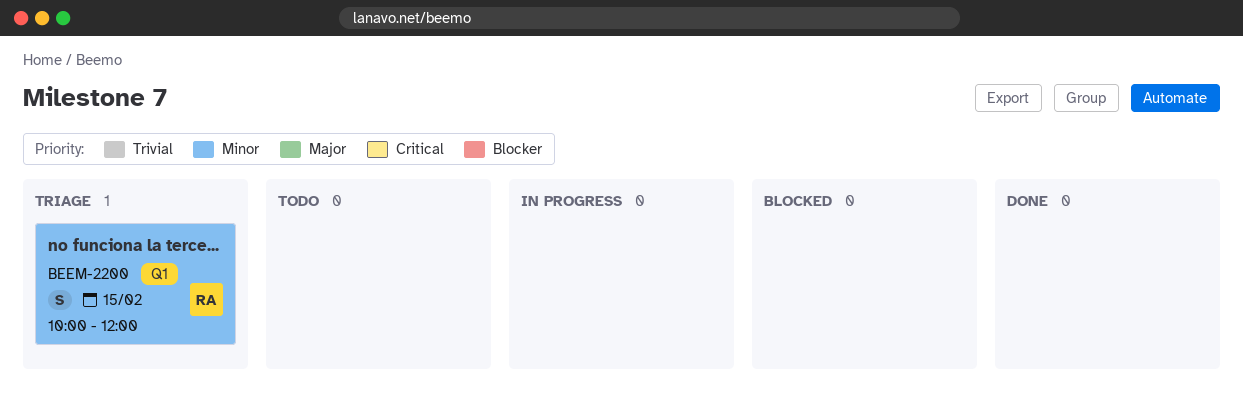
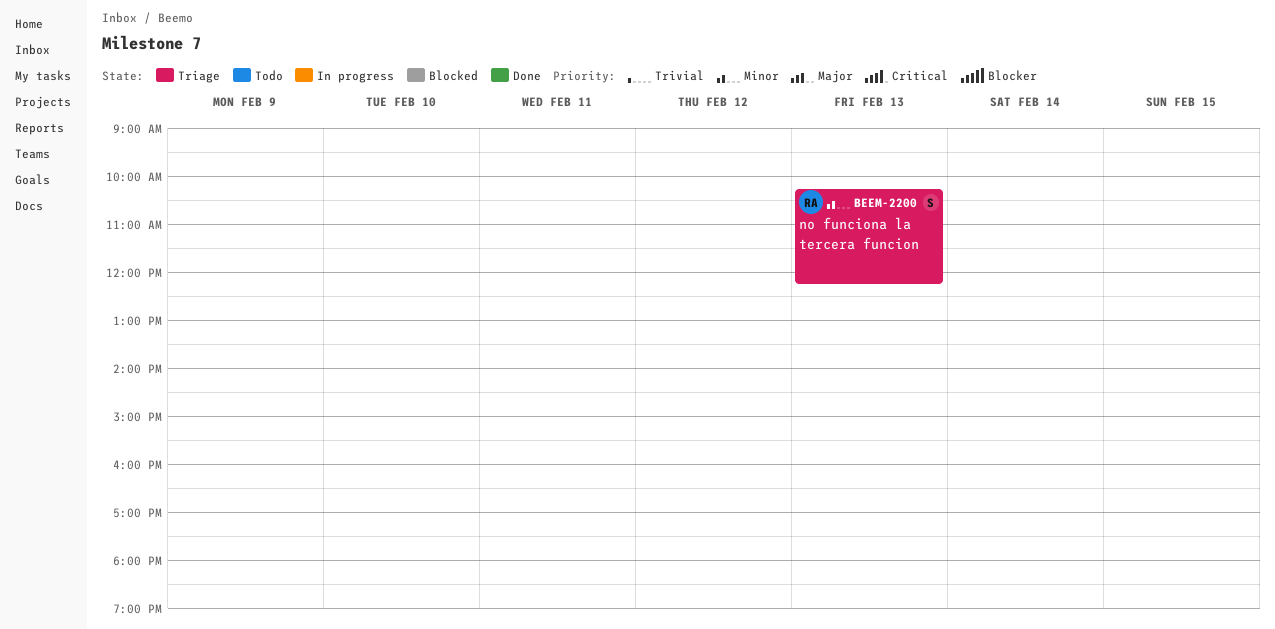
BEEM-2200, day: Feb 15 -> Feb 13
BEEM-2200, begins: 10:00 -> 10:15
BEEM-2200, ends: 12:00 -> 12:15

